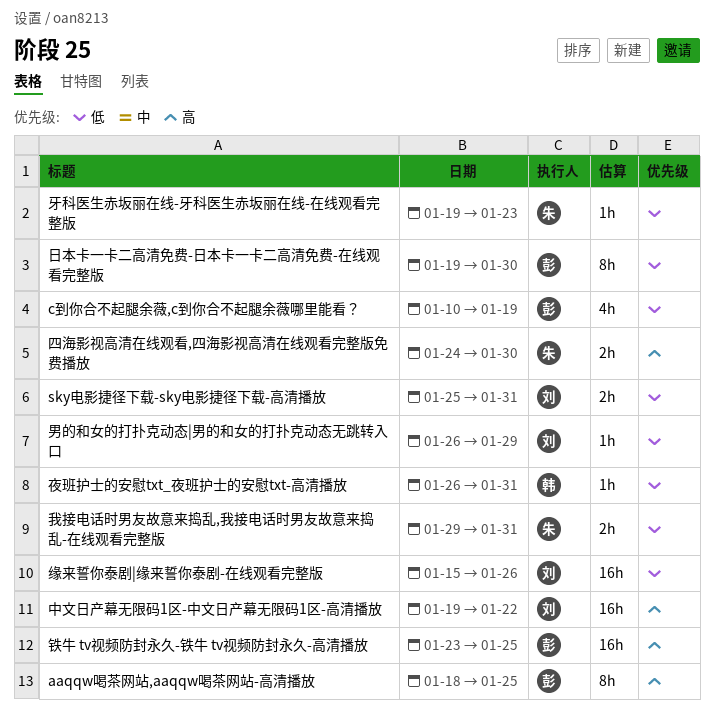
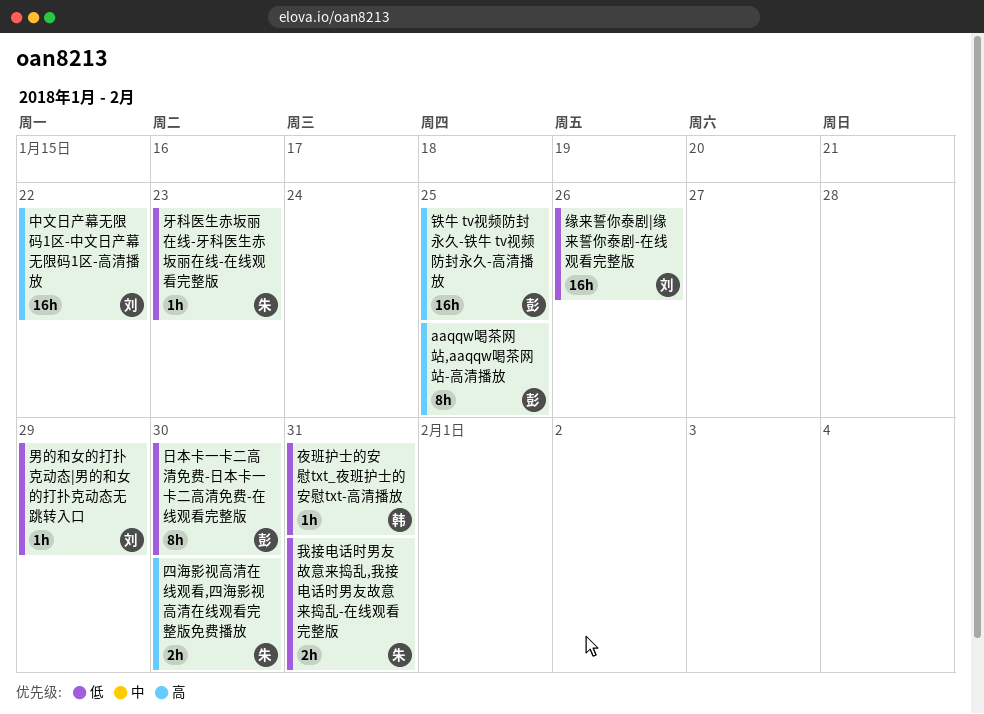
c到你合不起腿余薇,c到你合不起腿余薇哪里能看？: present -> none
sky电影捷径下载-sky电影捷径下载-高清播放: present -> none

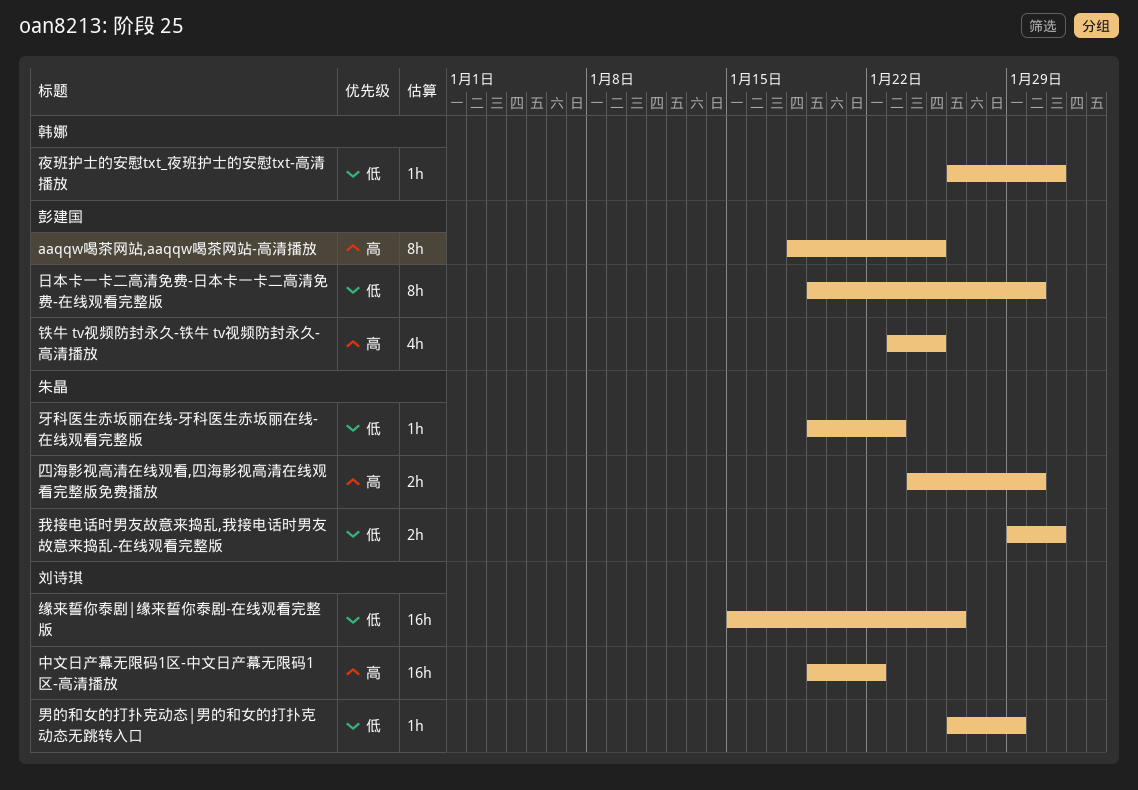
铁牛 tv视频防封永久-铁牛 tv视频防封永久-高清播放, estimate: 16h -> 4h

